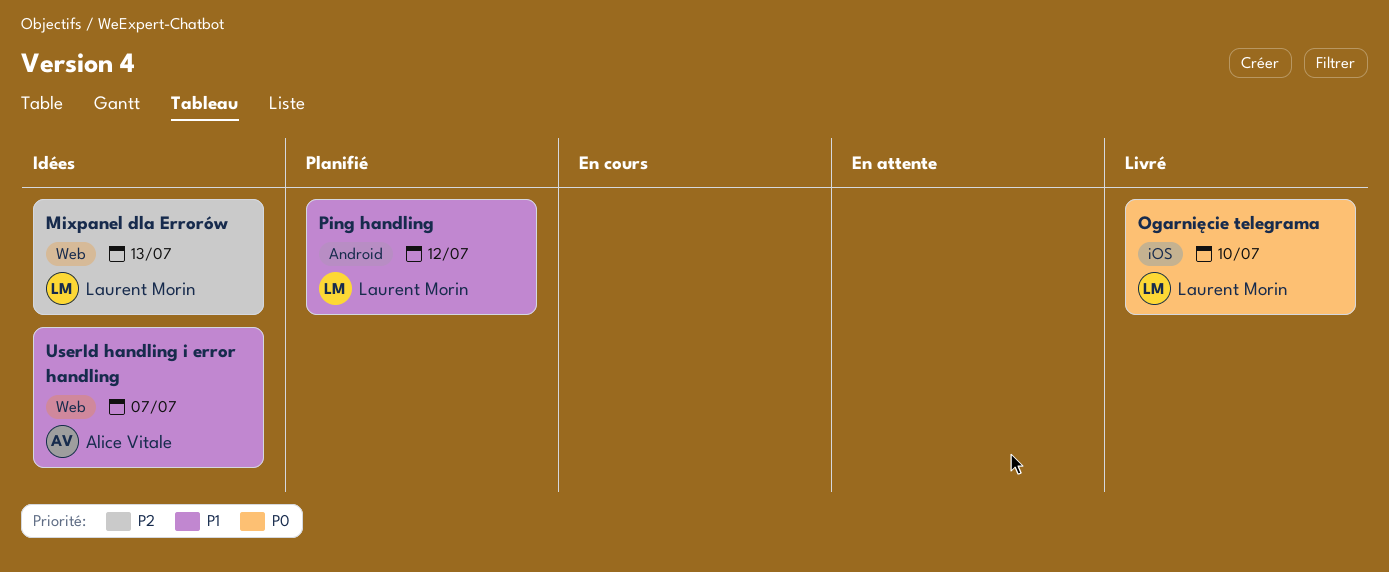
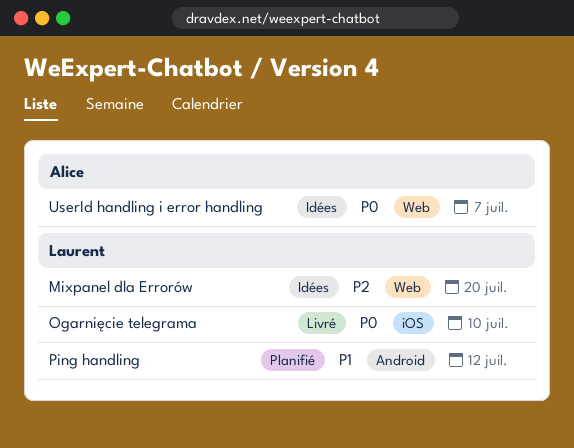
Mixpanel dla Errorów, due: Jul 13 -> Jul 20
UserId handling i error handling, priority: P1 -> P0

